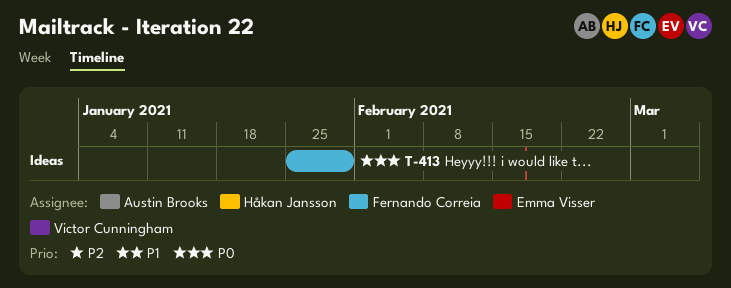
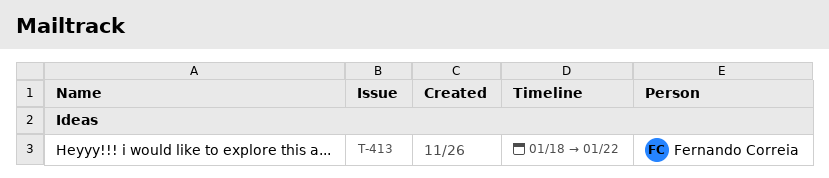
T-413, start: Jan 25 -> Jan 18
T-413, due: Jan 29 -> Jan 22

